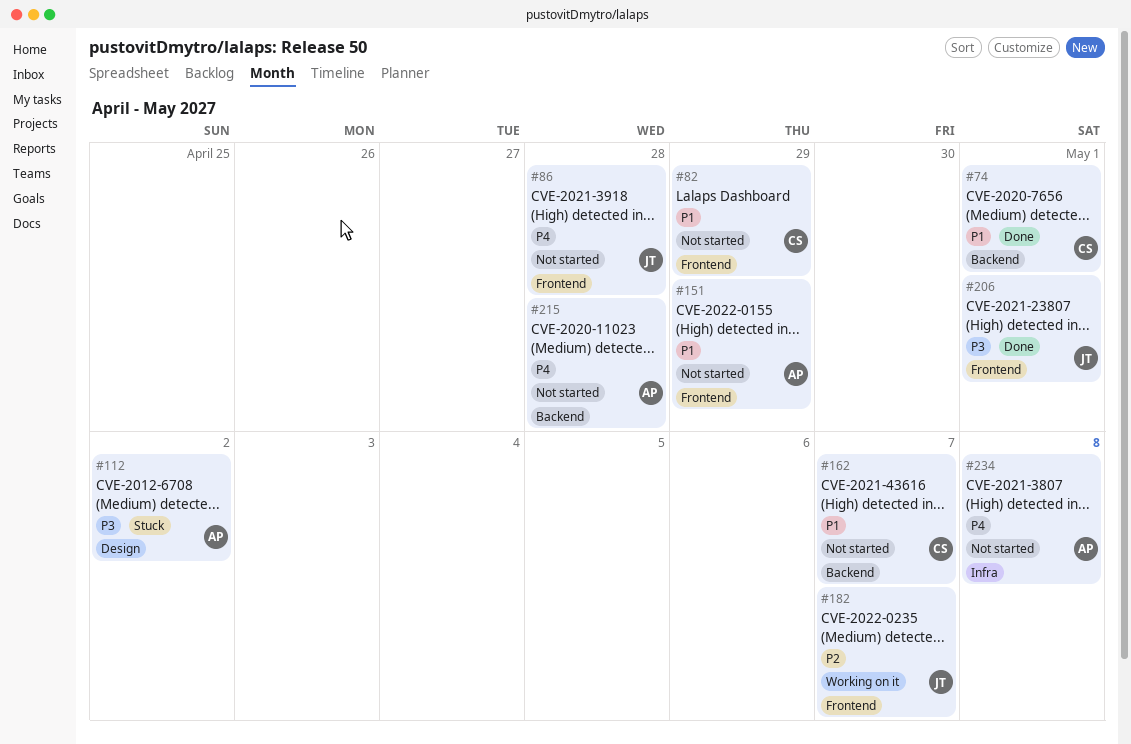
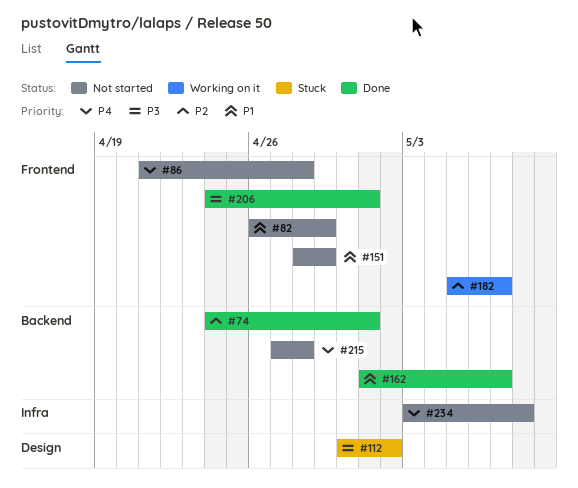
#74, priority: P1 -> P2
#162, status: Not started -> Done

